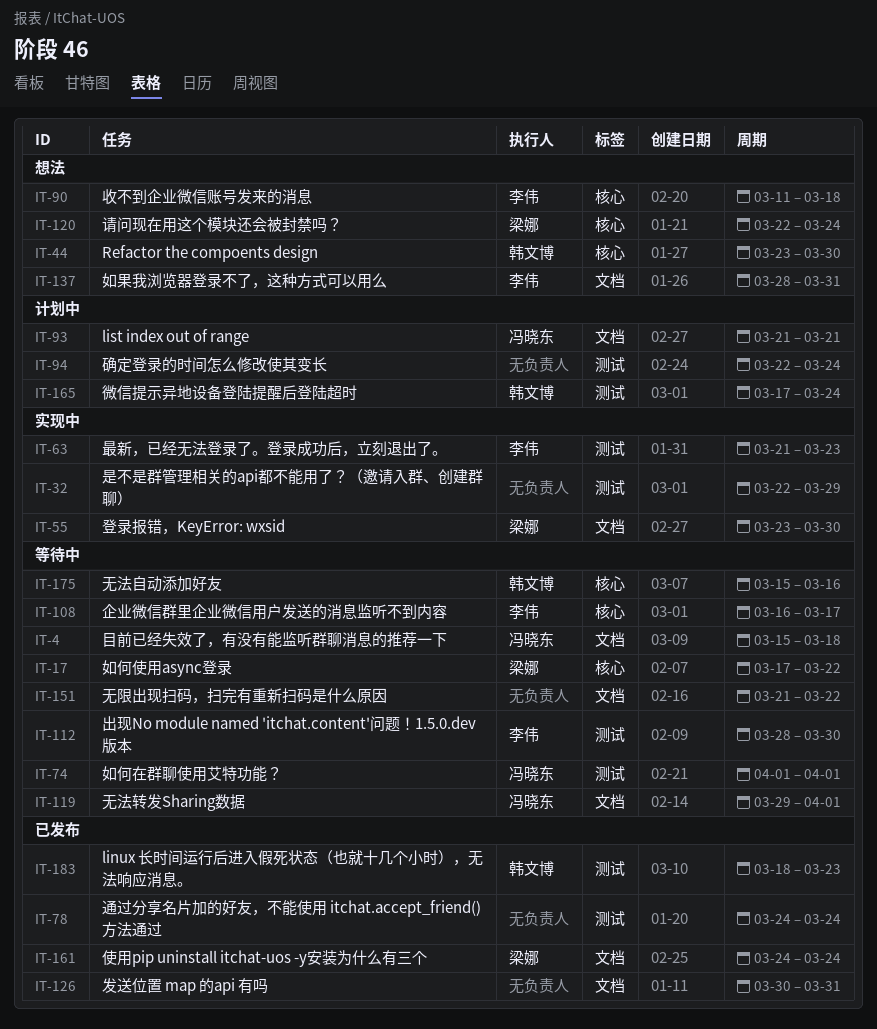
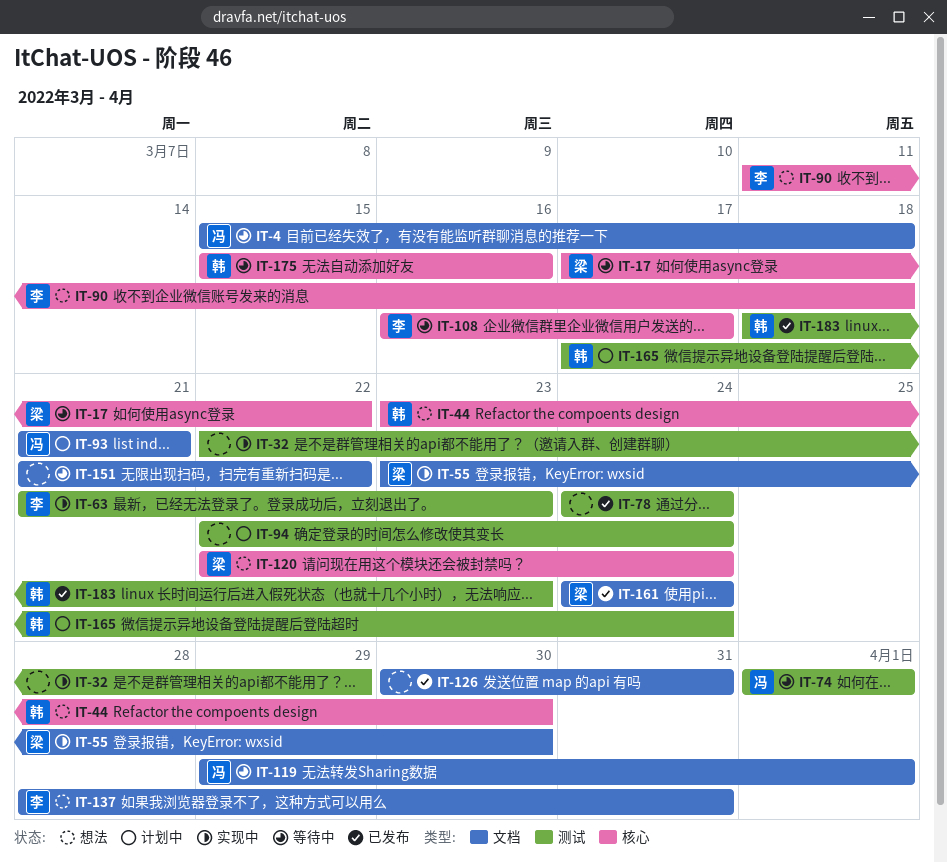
IT-112: present -> none

